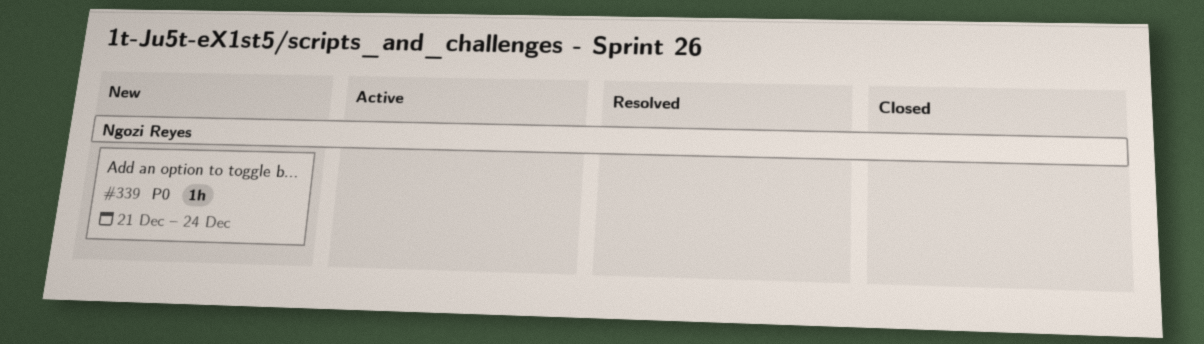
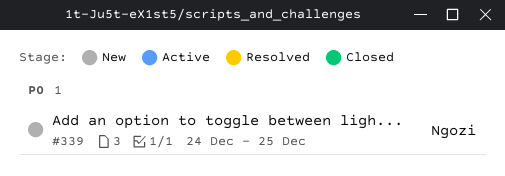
#339, start: Dec 21 -> Dec 24
#339, due: Dec 24 -> Dec 25

